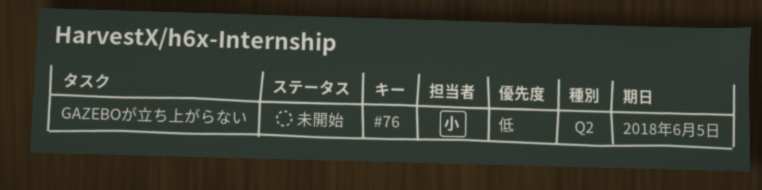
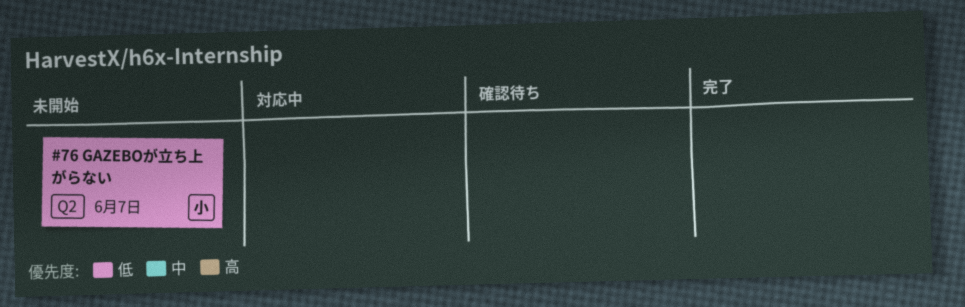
#76, due: Jun 5 -> Jun 7

